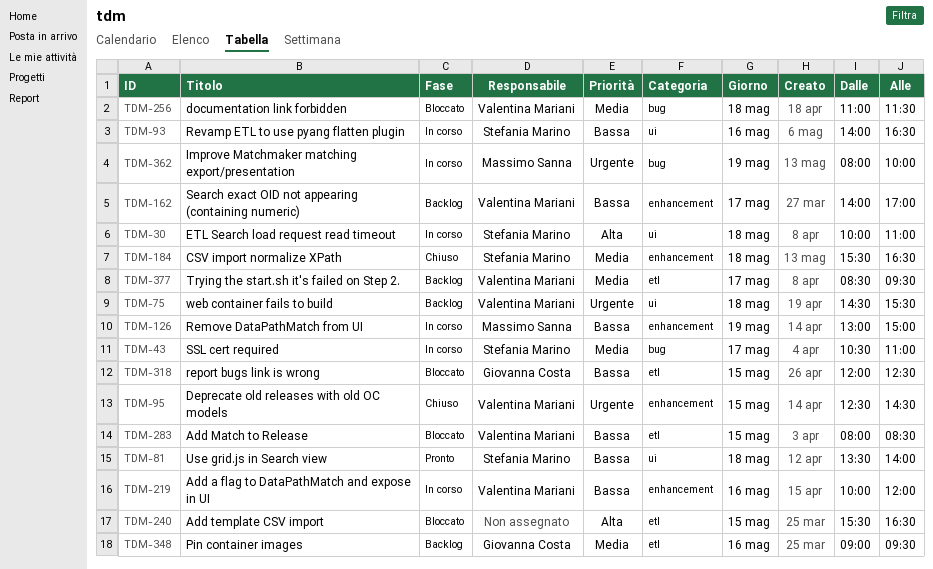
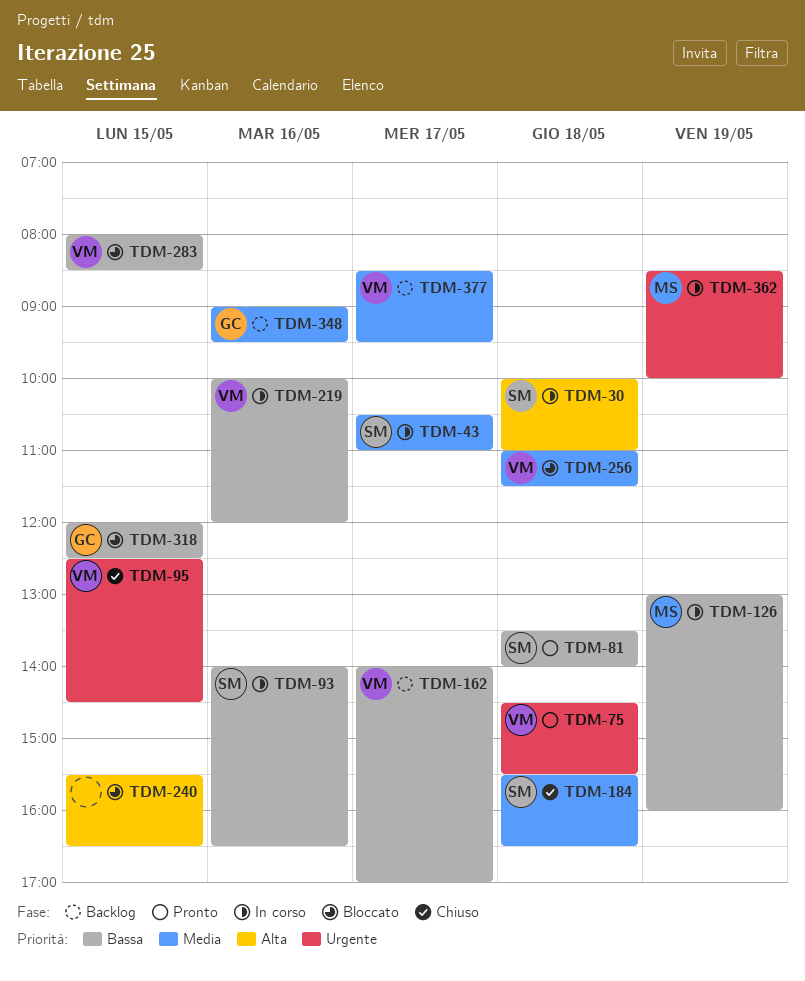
TDM-75, status: Backlog -> Pronto
TDM-126, ends: 15:00 -> 16:00
TDM-362, begins: 08:00 -> 08:30

